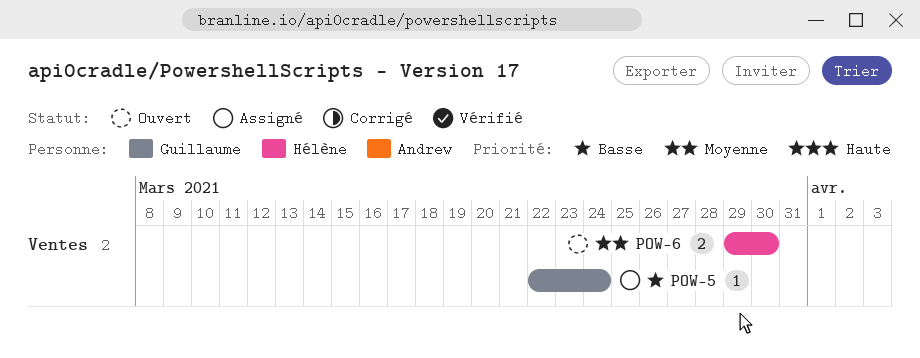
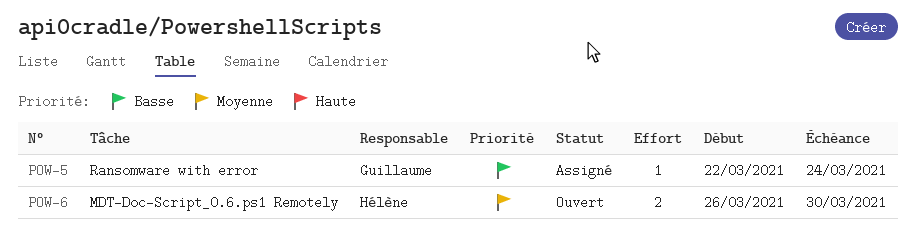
POW-6, start: Mar 29 -> Mar 26

